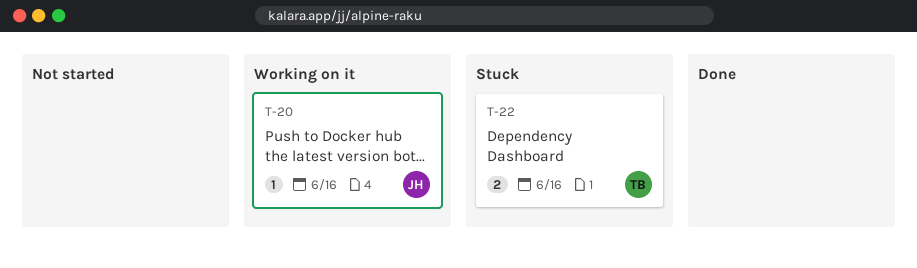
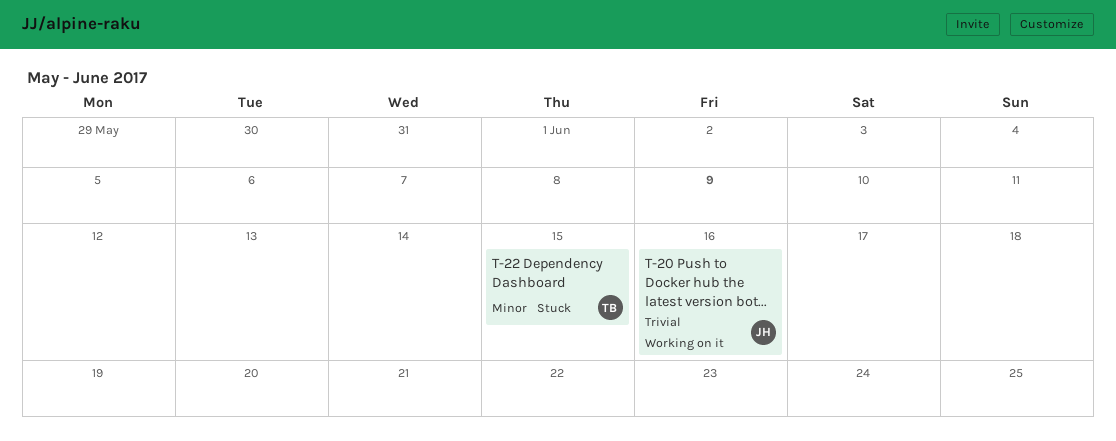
T-22, due: Jun 16 -> Jun 15

